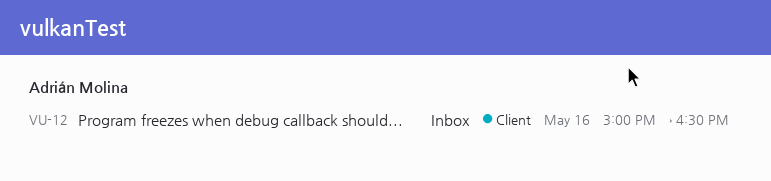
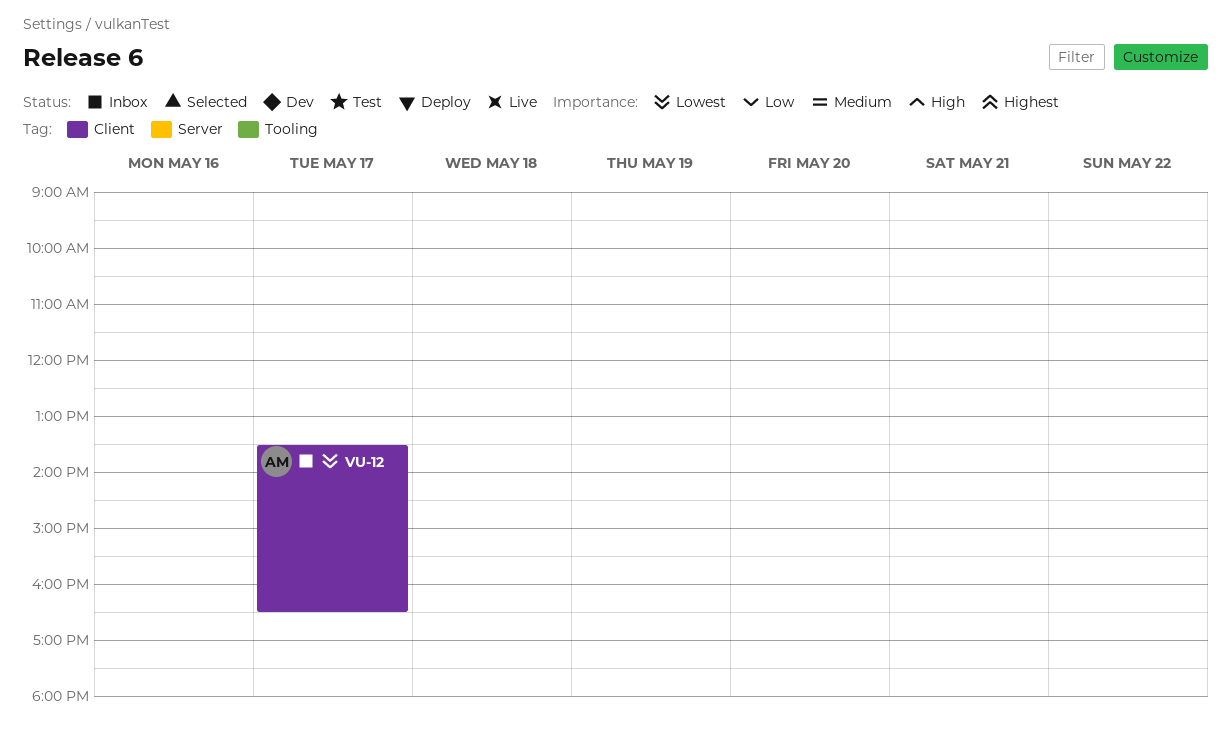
VU-12, day: May 16 -> May 17
VU-12, begins: 15:00 -> 13:30

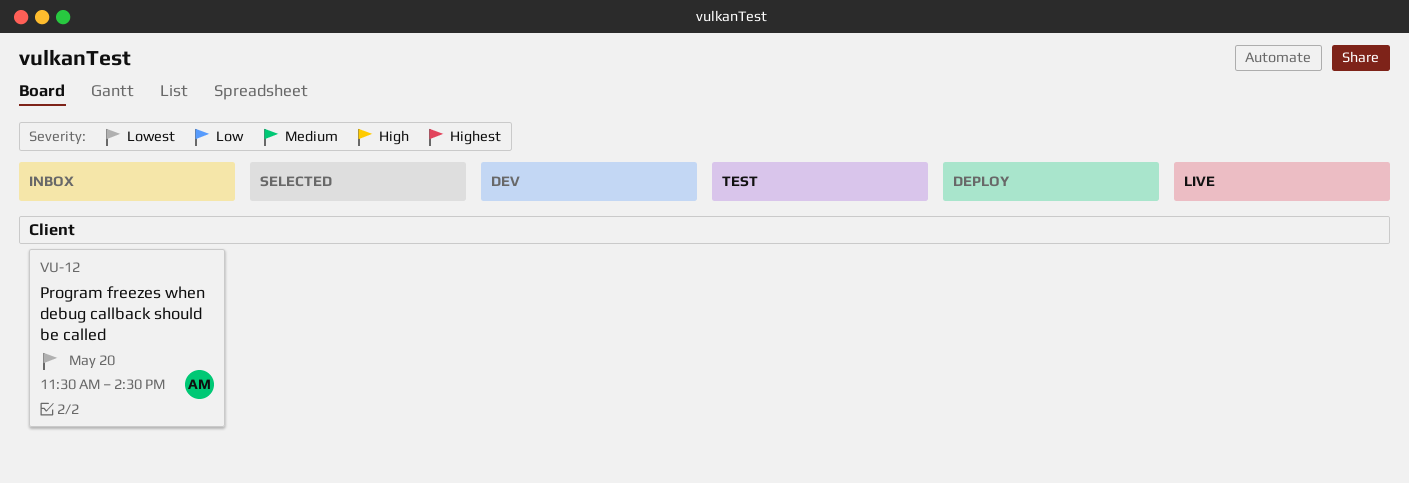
VU-12, day: May 17 -> May 20
VU-12, begins: 13:30 -> 11:30
VU-12, ends: 16:30 -> 14:30

